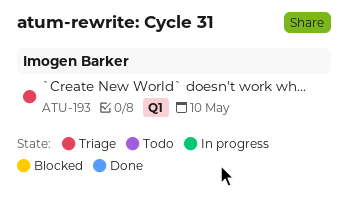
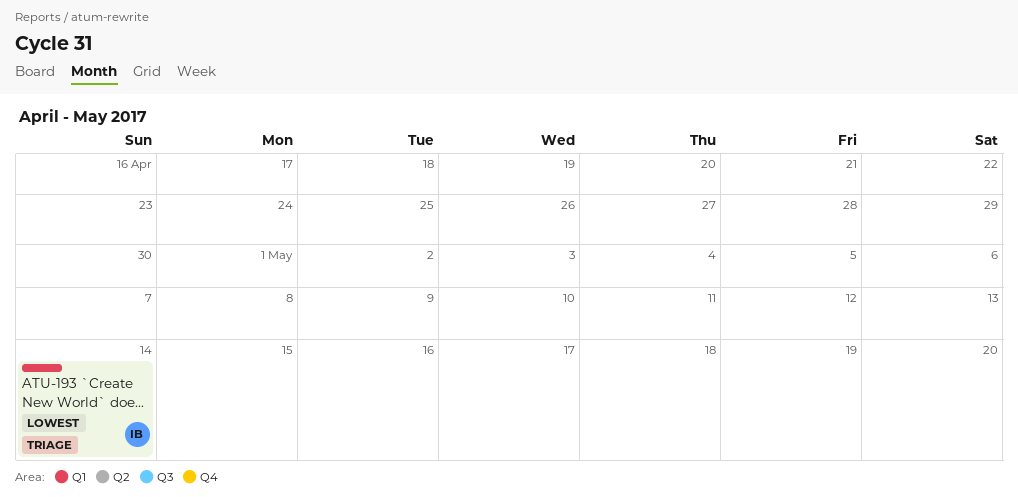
ATU-193, due: May 10 -> May 14

